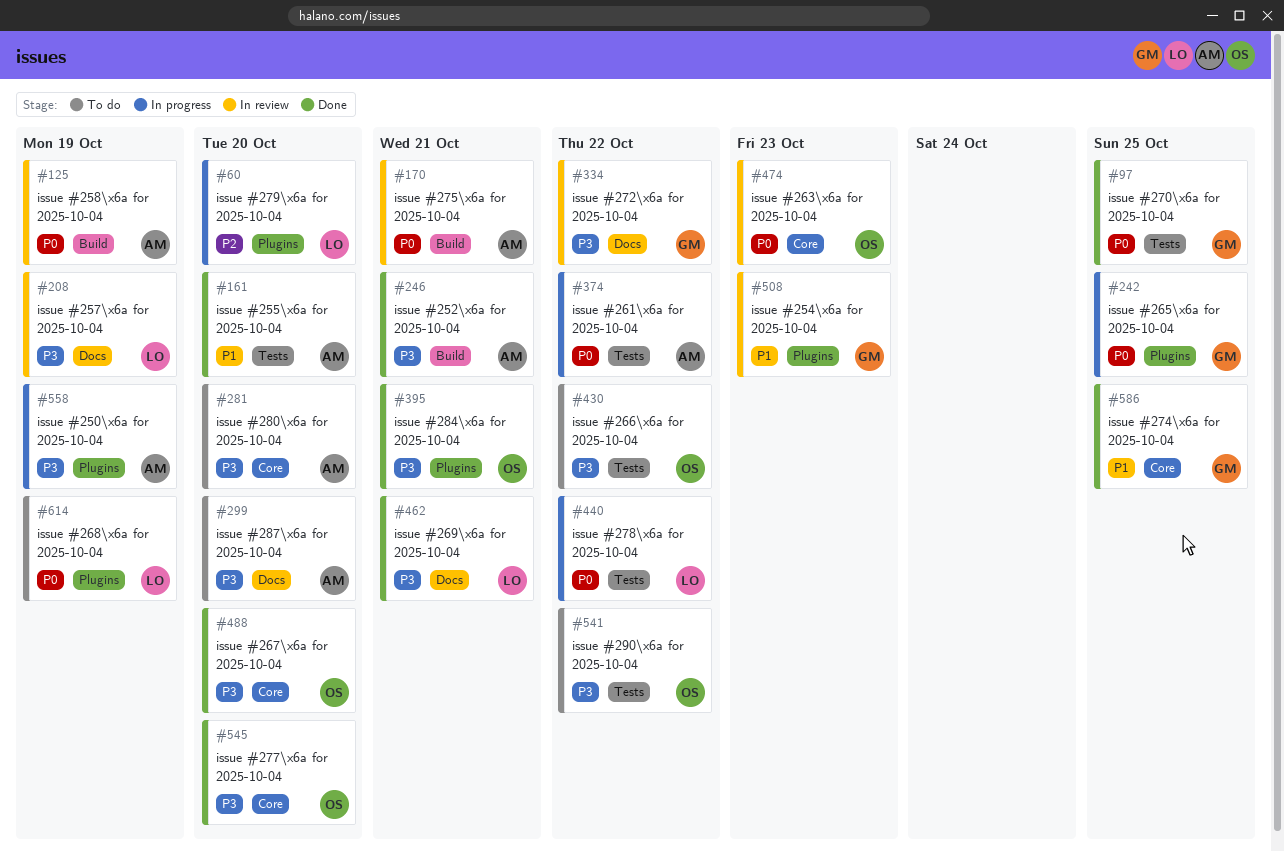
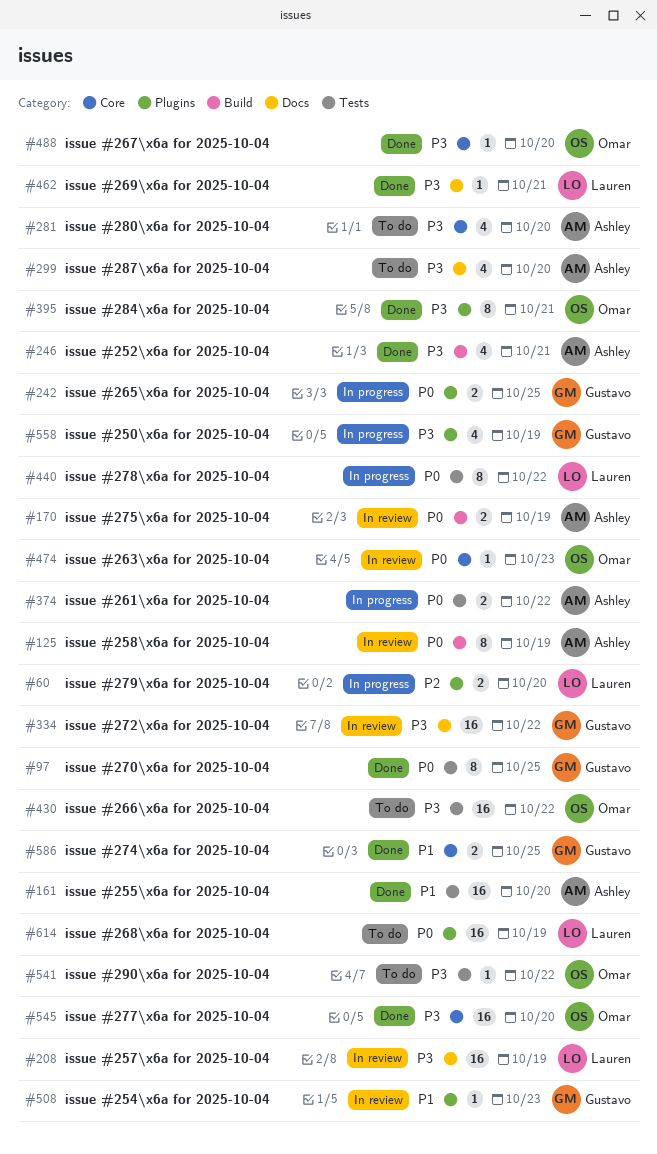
#170, due: Oct 21 -> Oct 19
#558, owner: Ashley -> Gustavo

